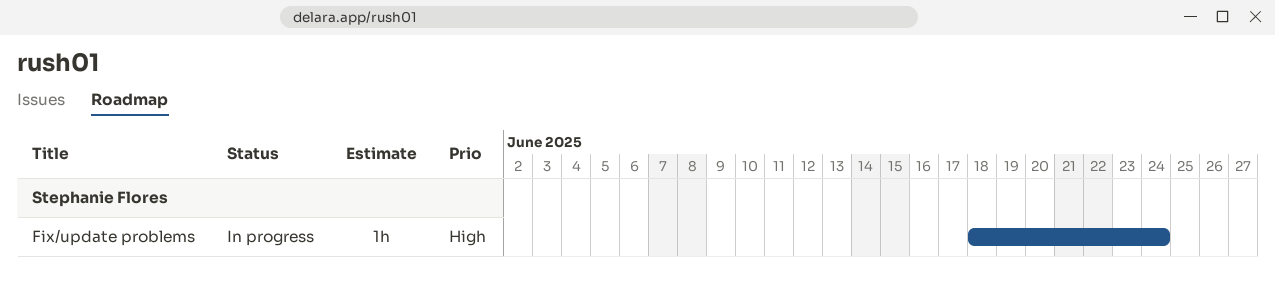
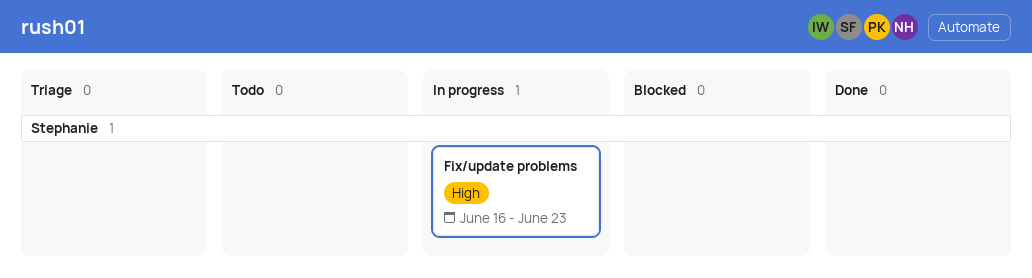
Fix/update problems, start: Jun 18 -> Jun 16
Fix/update problems, due: Jun 24 -> Jun 23

